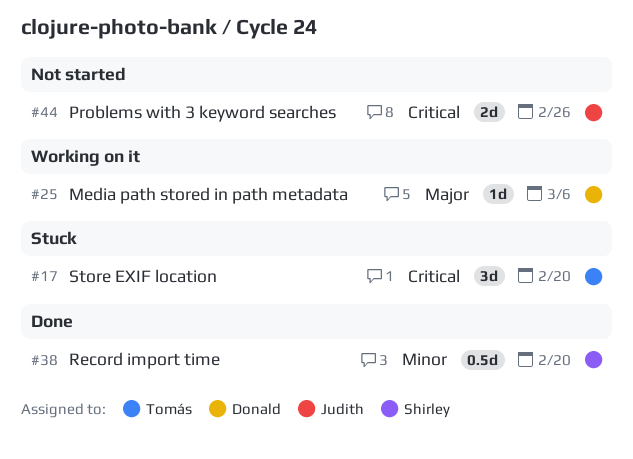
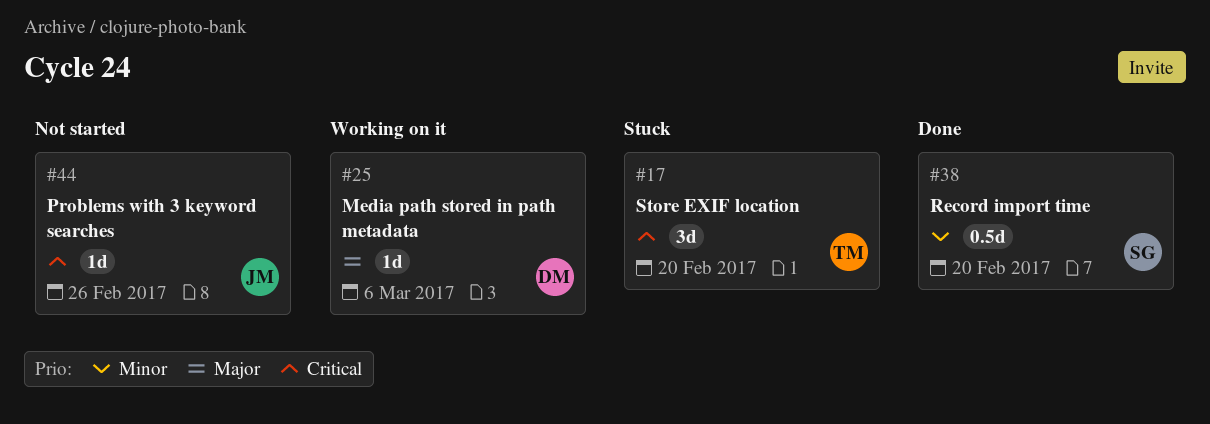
#44, estimate: 2d -> 1d

